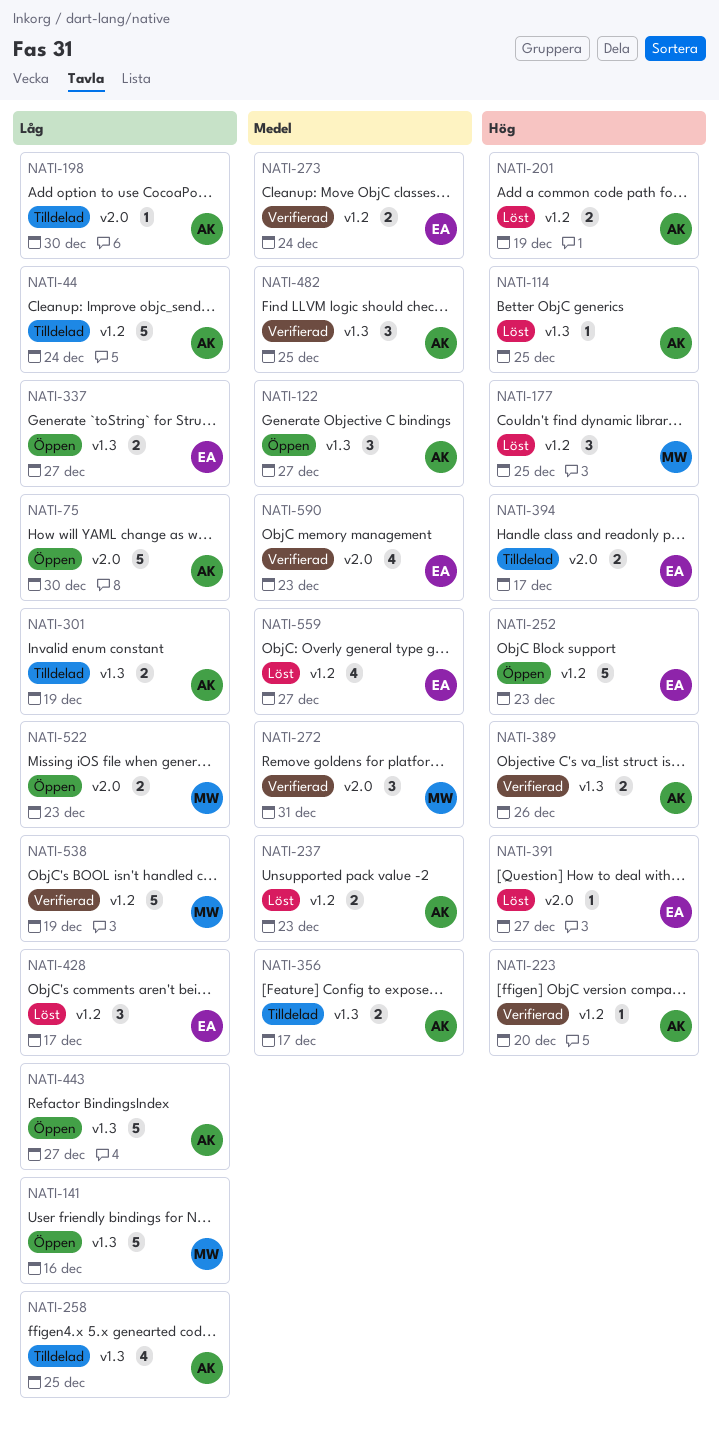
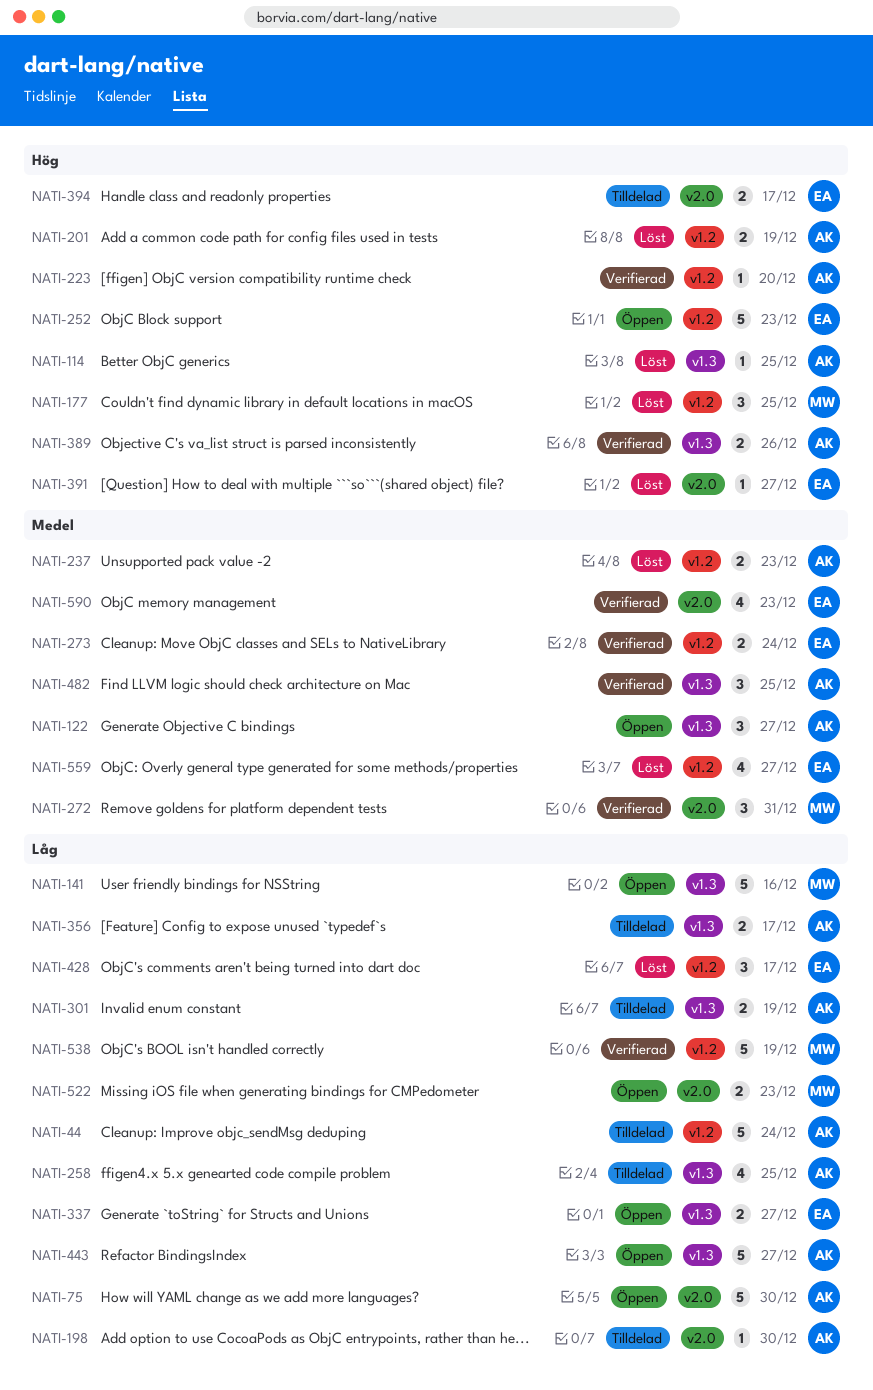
NATI-356, priority: Medel -> Låg

